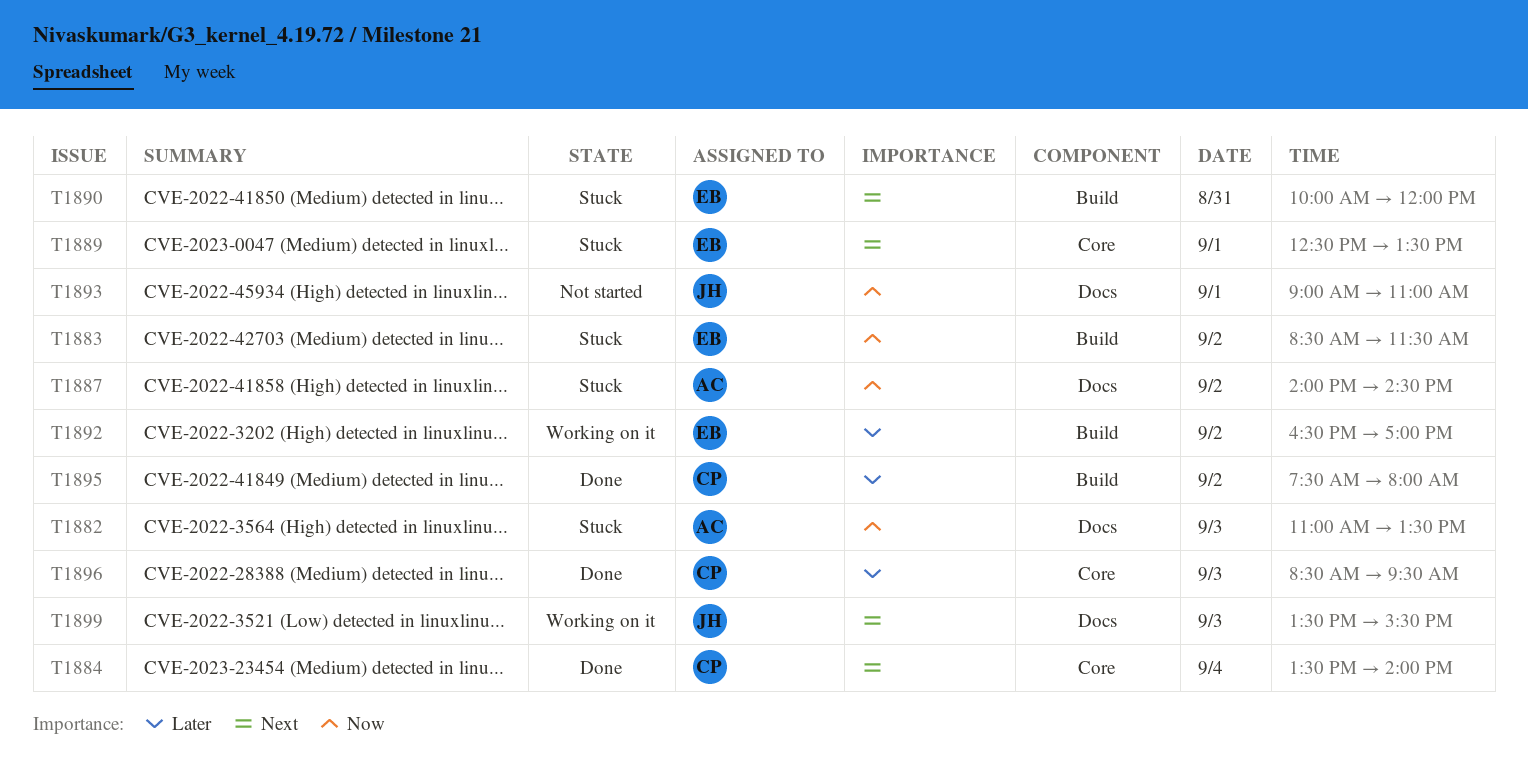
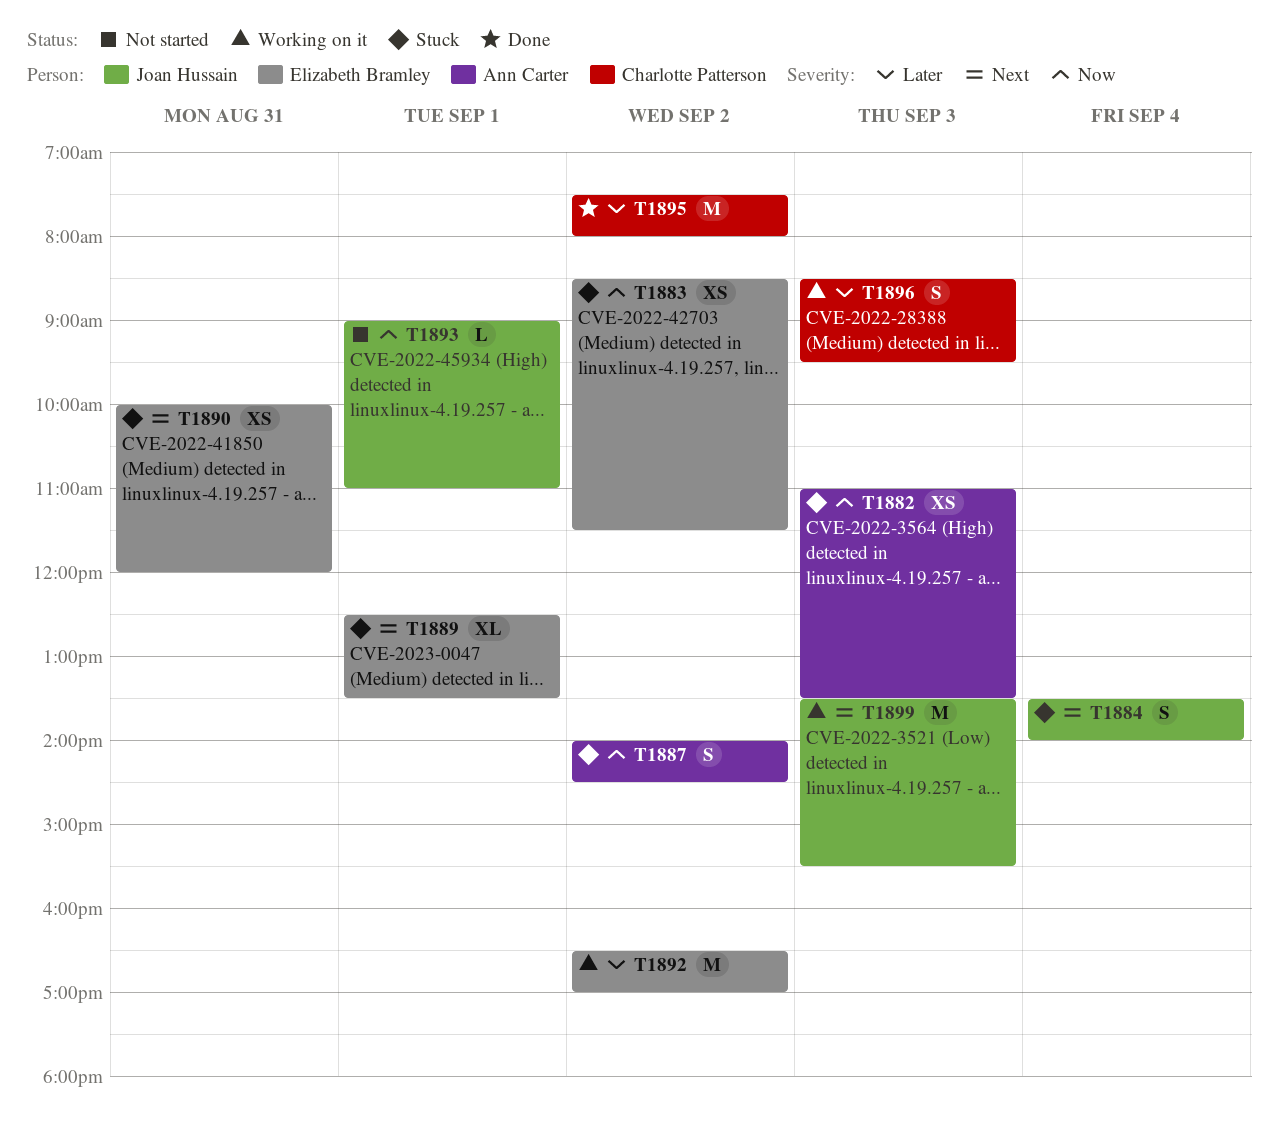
T1884, status: Done -> Stuck
T1884, owner: Charlotte Patterson -> Joan Hussain
T1896, status: Done -> Working on it

